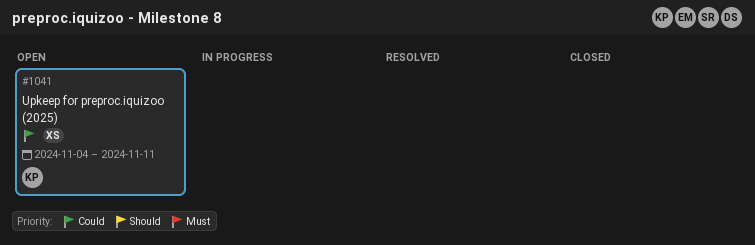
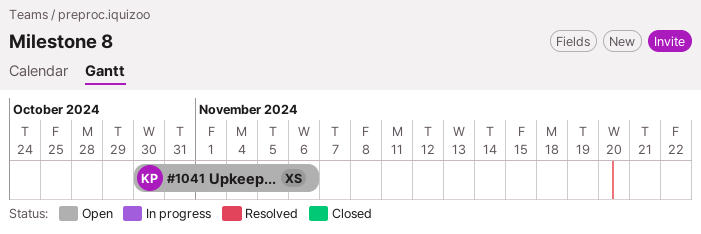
#1041, start: Nov 4 -> Oct 30
#1041, due: Nov 11 -> Nov 6

